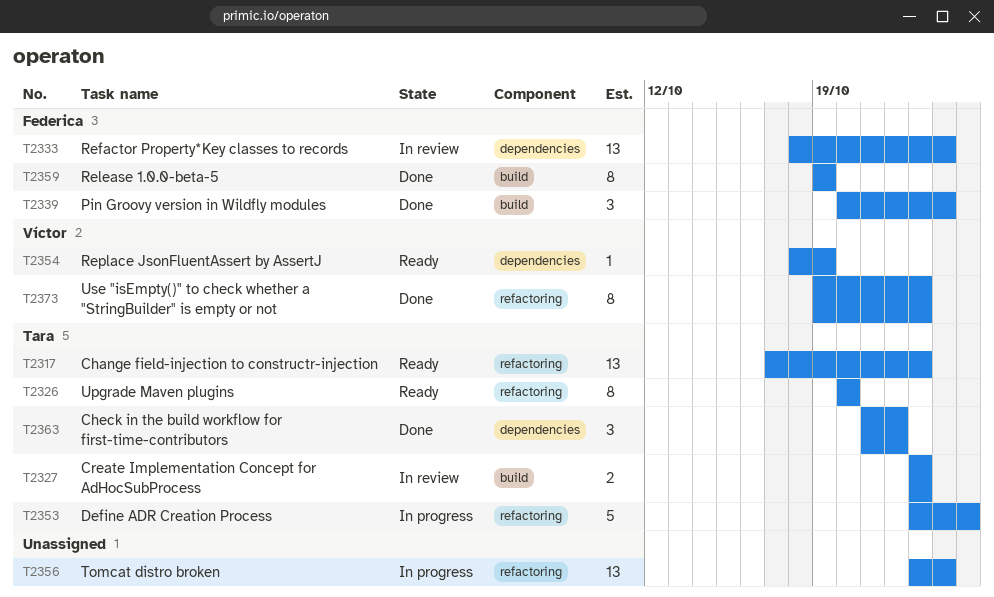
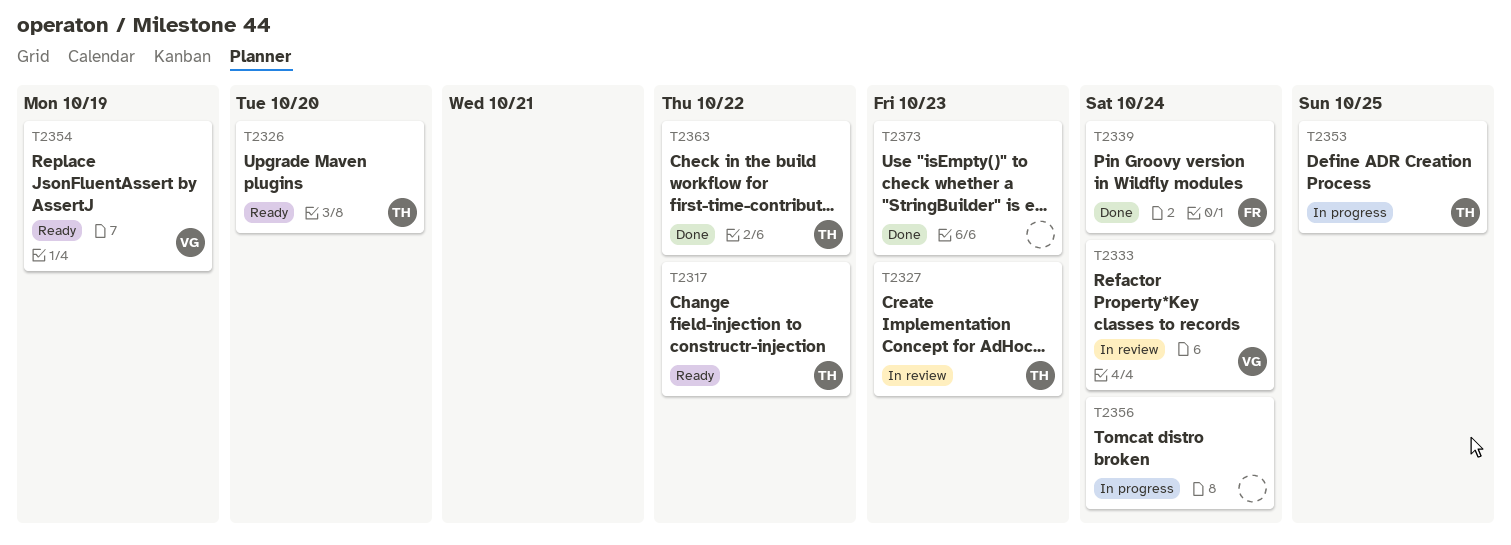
T2317, due: Oct 23 -> Oct 22
T2333, owner: Federica -> Víctor
T2359: present -> none
T2373, owner: Víctor -> none

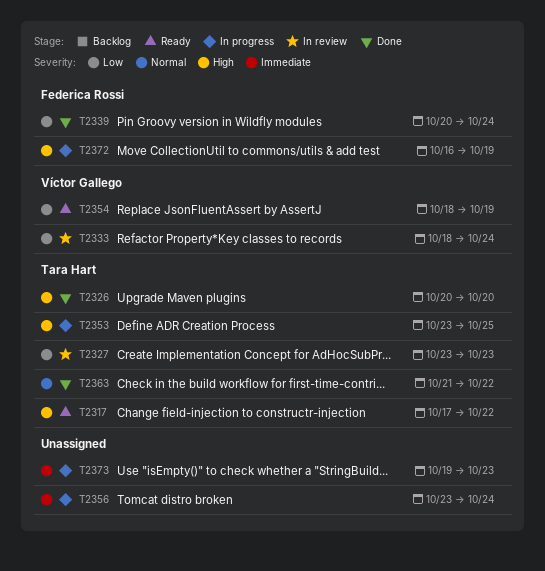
T2326, status: Ready -> Done
T2372: none -> present
T2373, status: Done -> In progress

